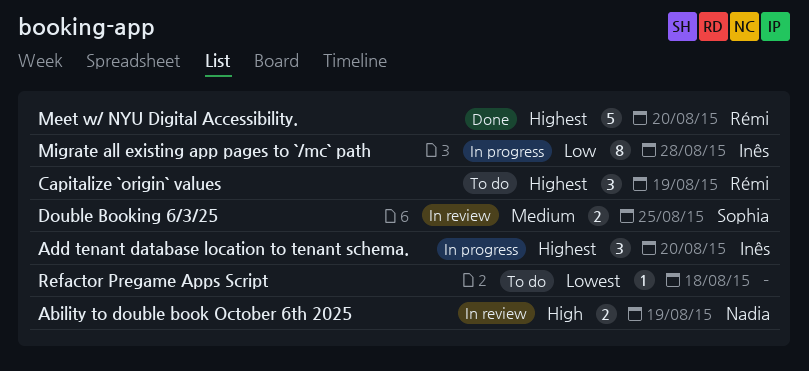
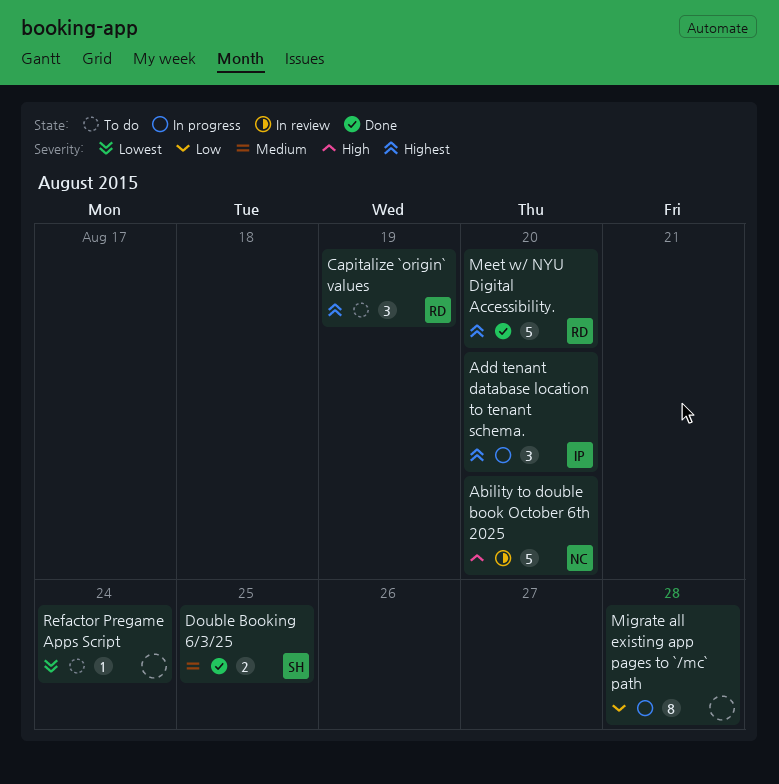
Ability to double book October 6th 2025, estimate: 2 -> 5
Ability to double book October 6th 2025, due: Aug 19 -> Aug 20
Double Booking 6/3/25, status: In review -> Done
Migrate all existing app pages to `/mc` path, owner: Inês -> none
Refactor Pregame Apps Script, due: Aug 18 -> Aug 24

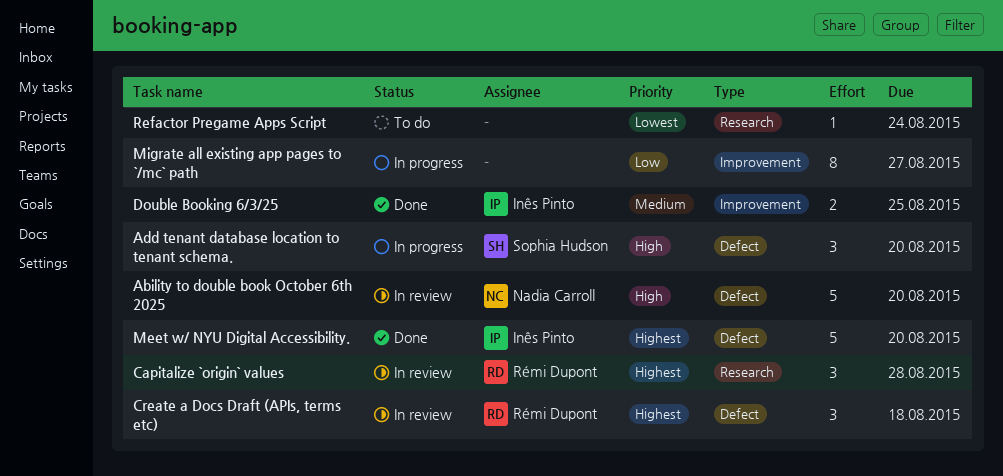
Add tenant database location to tenant schema., owner: Inês Pinto -> Sophia Hudson
Add tenant database location to tenant schema., priority: Highest -> High
Capitalize `origin` values, status: To do -> In review
Capitalize `origin` values, due: Aug 19 -> Aug 28
Create a Docs Draft (APIs, terms etc): none -> present
Double Booking 6/3/25, owner: Sophia Hudson -> Inês Pinto
Meet w/ NYU Digital Accessibility., owner: Rémi Dupont -> Inês Pinto
Migrate all existing app pages to `/mc` path, due: Aug 28 -> Aug 27

